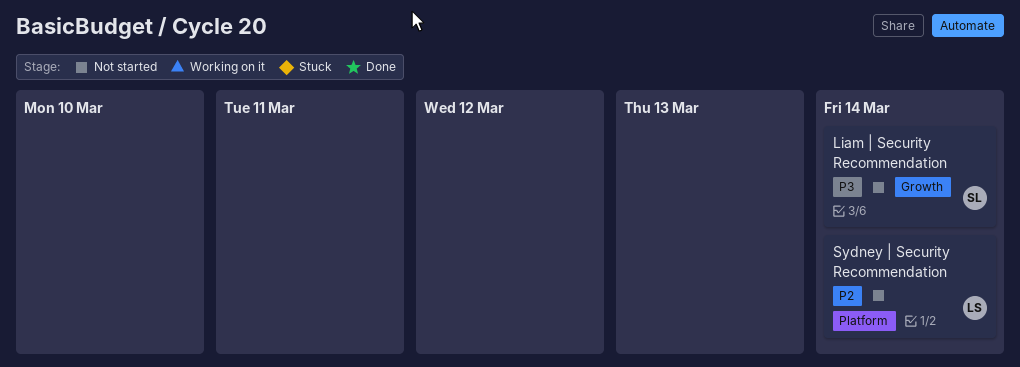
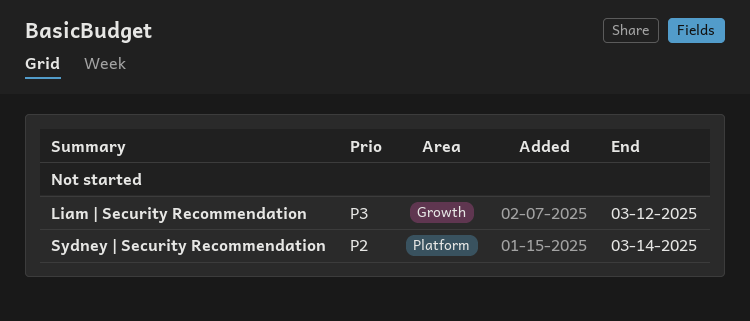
Liam | Security Recommendation, due: Mar 14 -> Mar 12

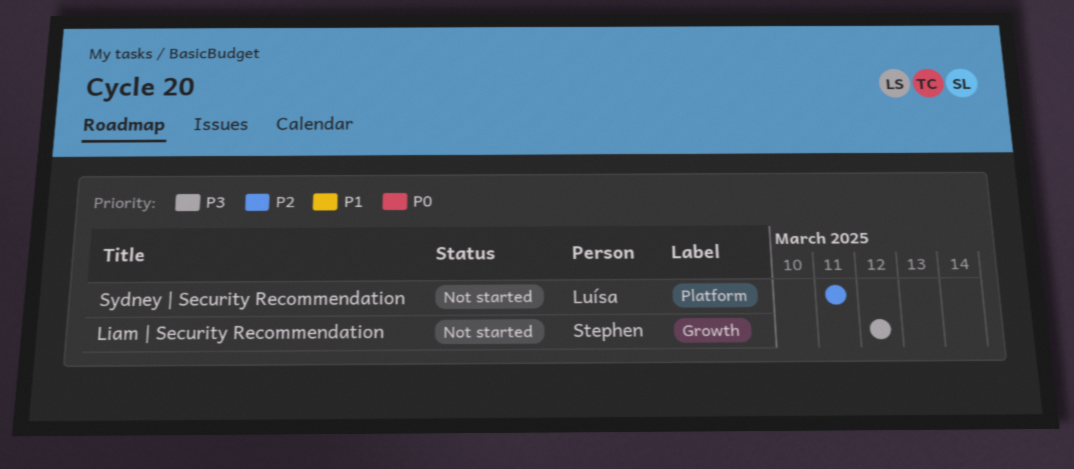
Sydney | Security Recommendation, due: Mar 14 -> Mar 11

